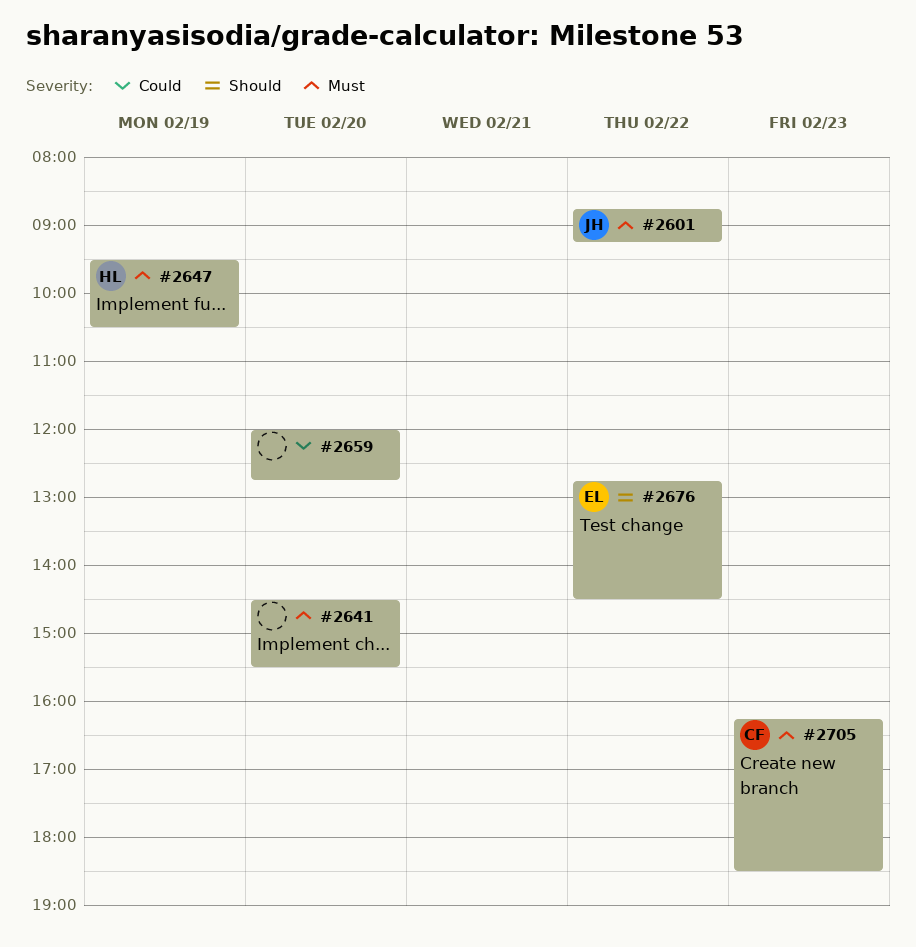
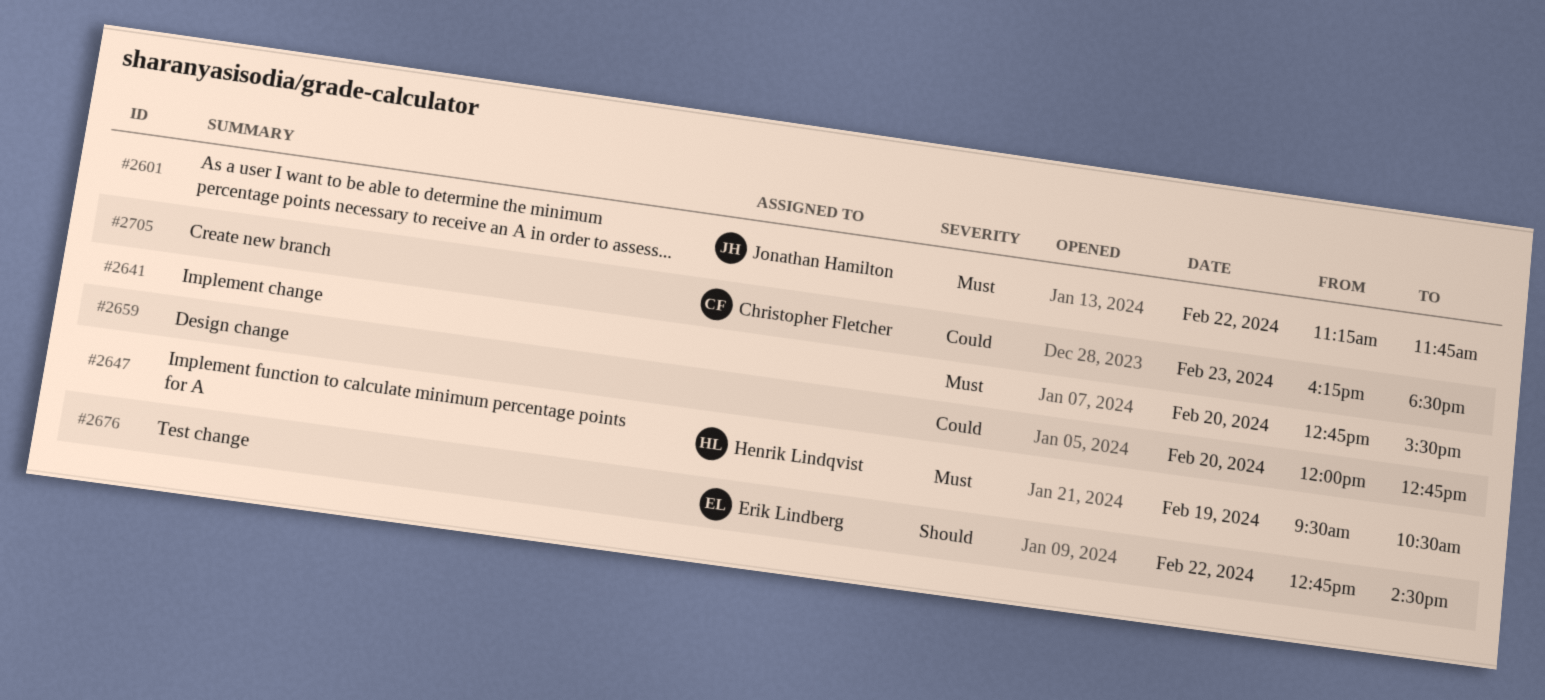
#2601, begins: 08:45 -> 11:15
#2601, ends: 09:15 -> 11:45
#2641, begins: 14:30 -> 12:45
#2705, priority: Must -> Could

